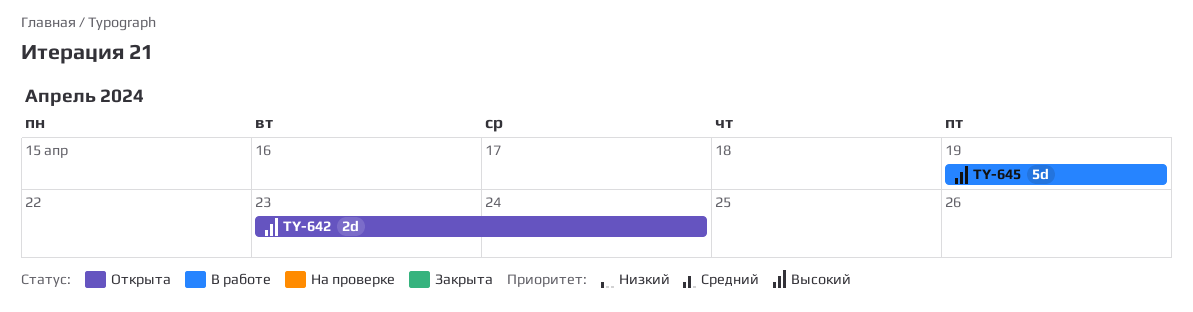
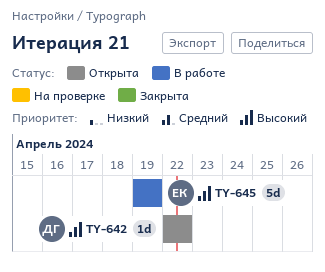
TY-642, estimate: 2d -> 1d
TY-642, start: Apr 23 -> Apr 22
TY-642, due: Apr 24 -> Apr 22

